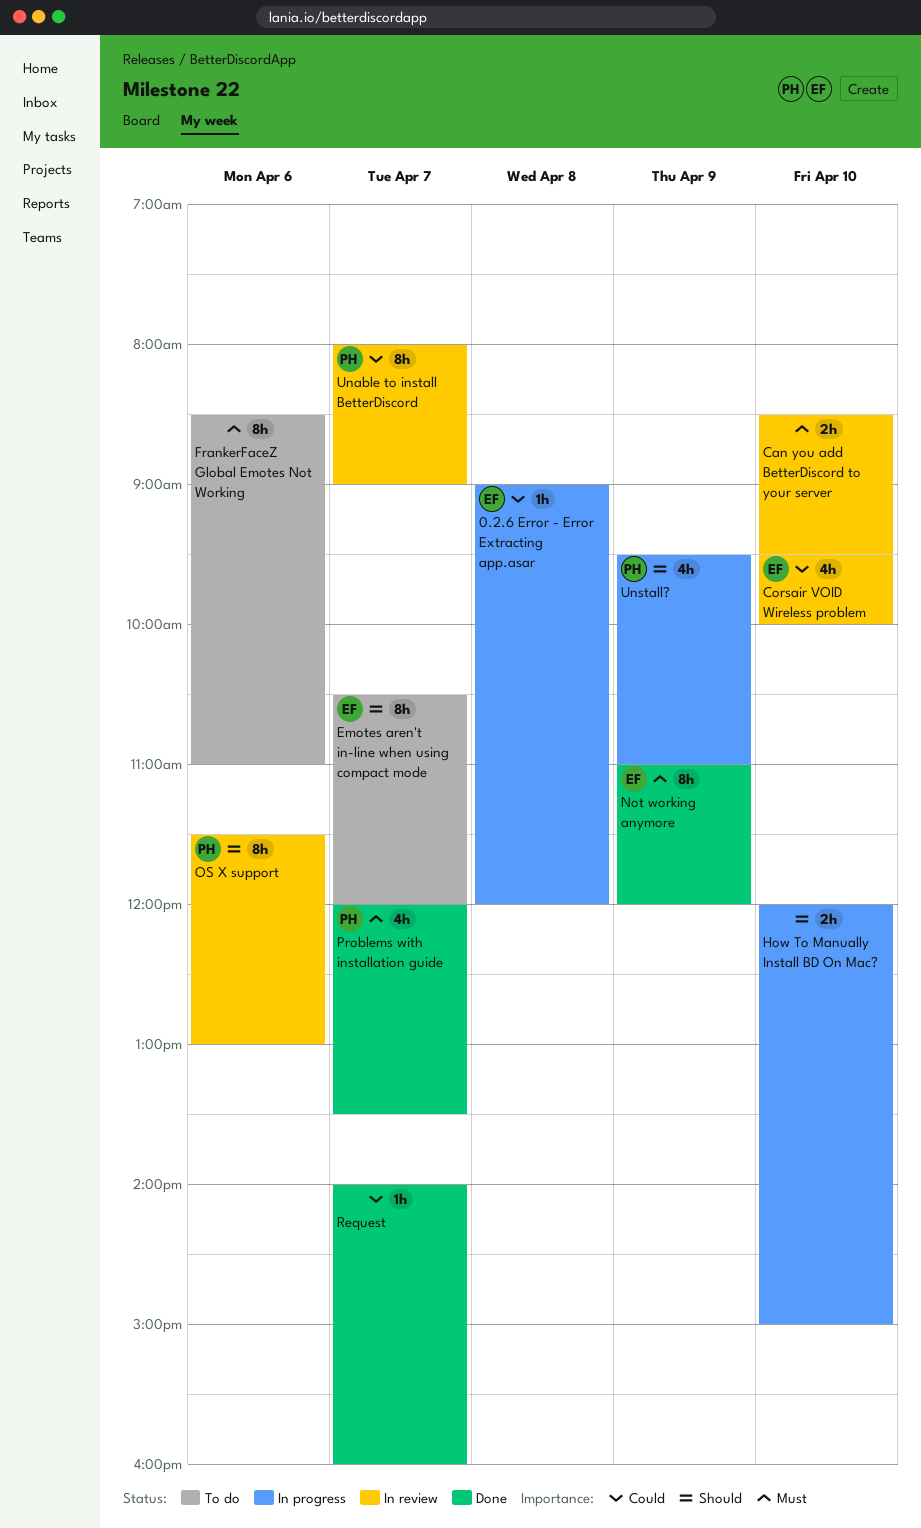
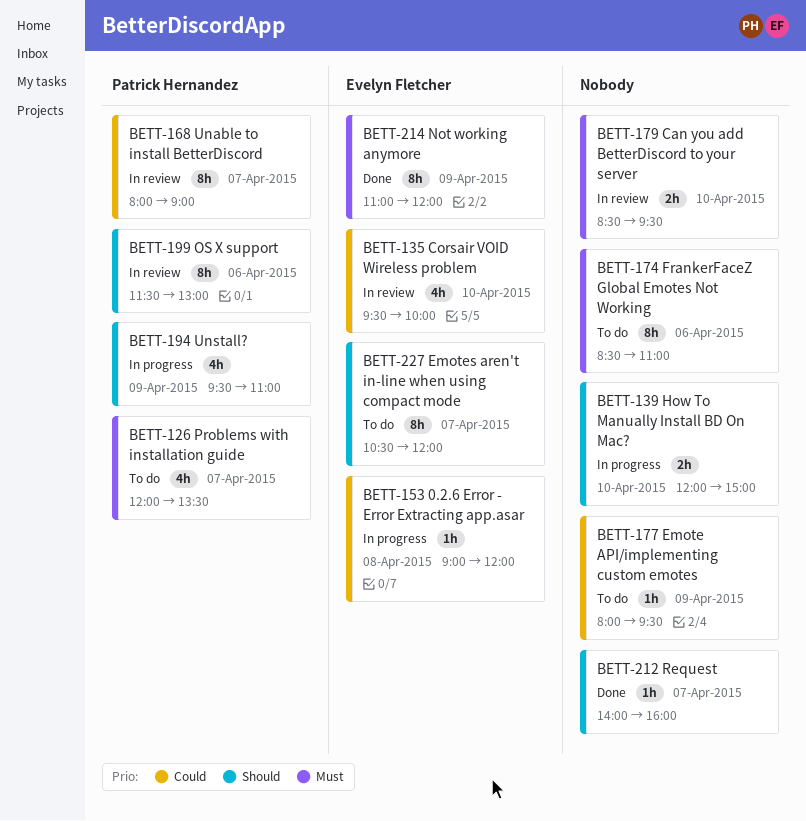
Emote API/implementing custom emotes: none -> present
Problems with installation guide, status: Done -> To do
Request, priority: Could -> Should

